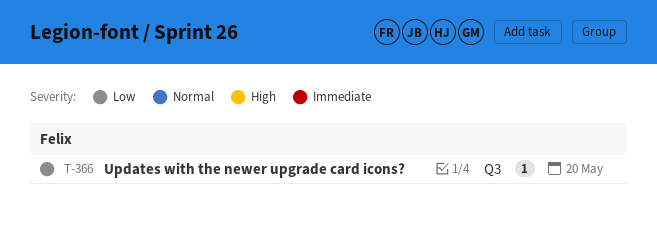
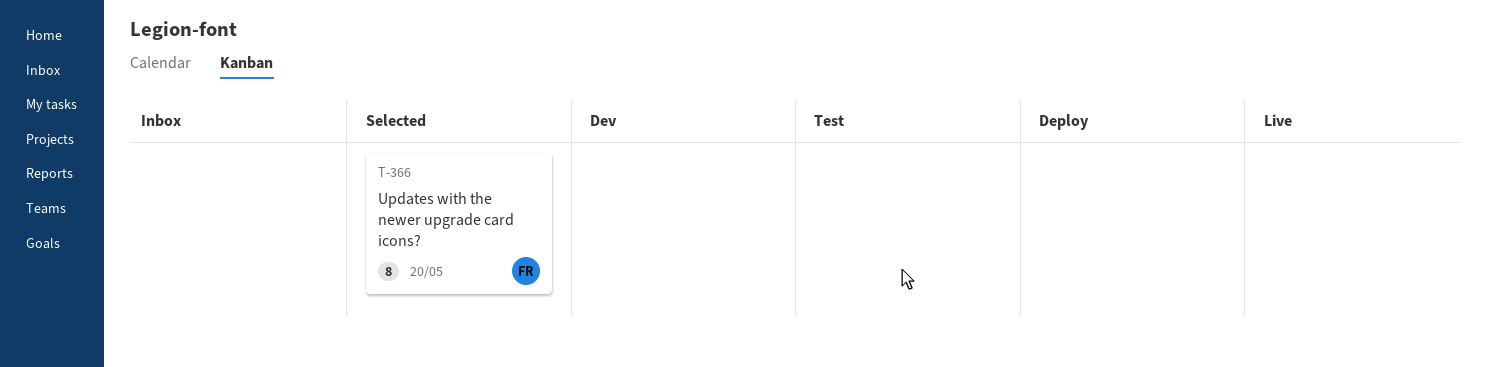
T-366, estimate: 1 -> 8

